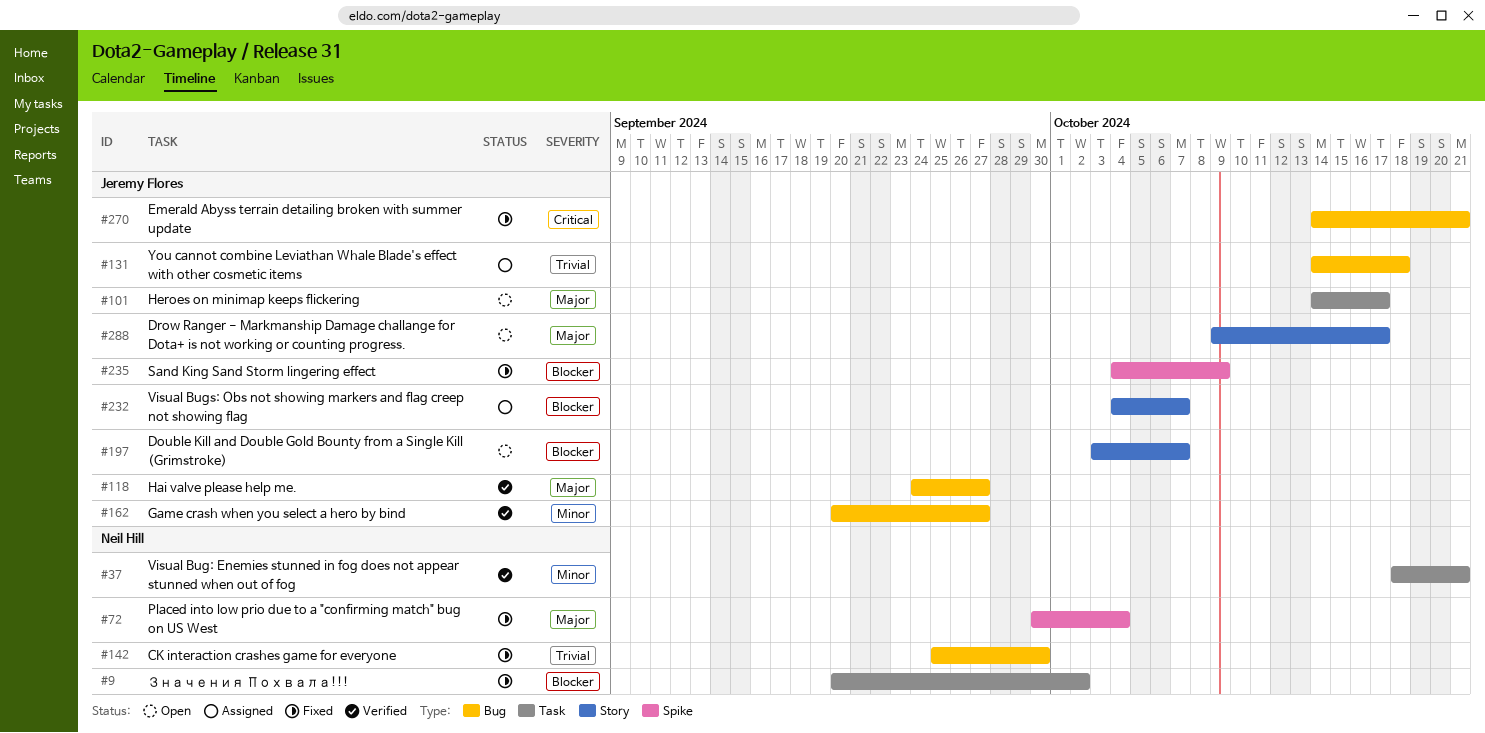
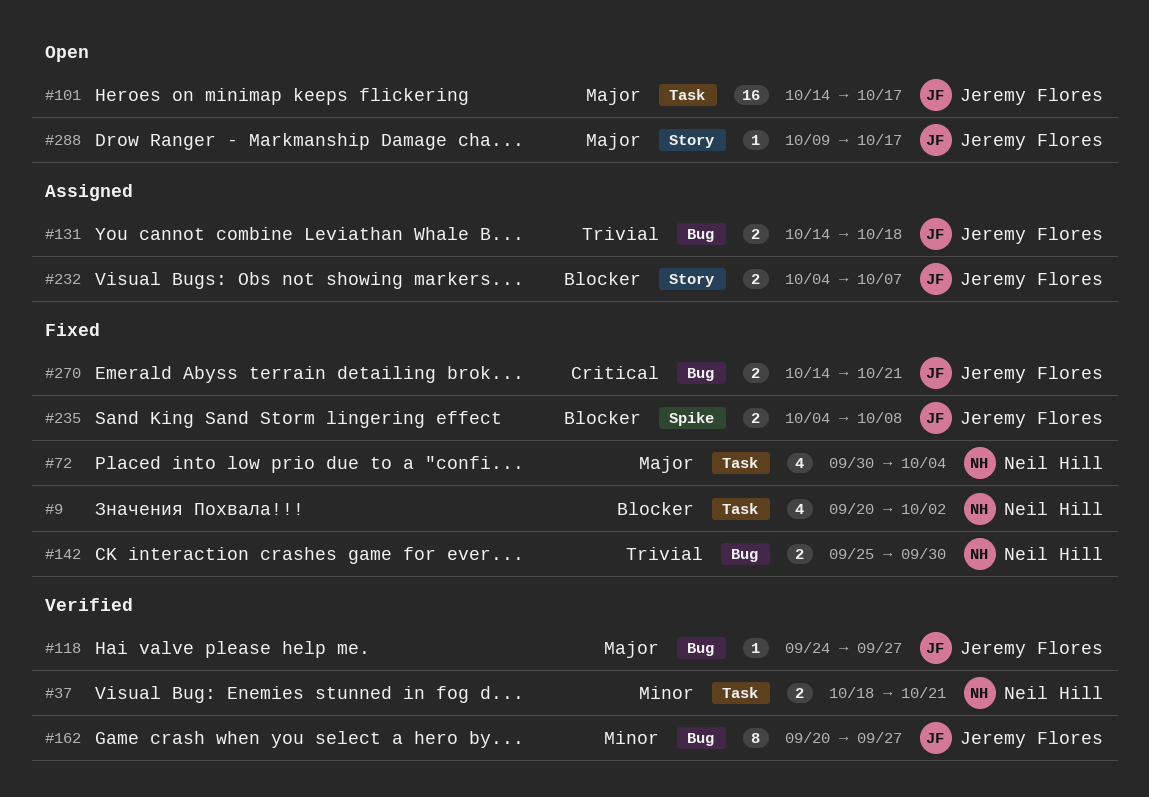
#72, label: Spike -> Task
#197: present -> none
#235, due: Oct 9 -> Oct 8

